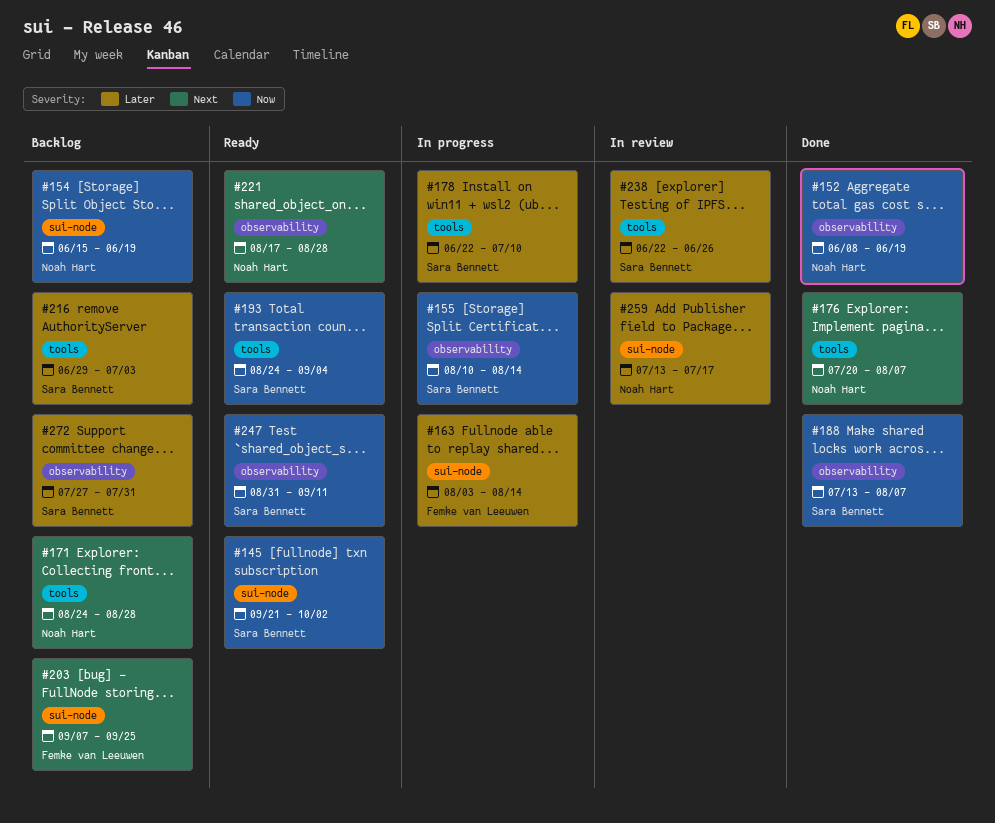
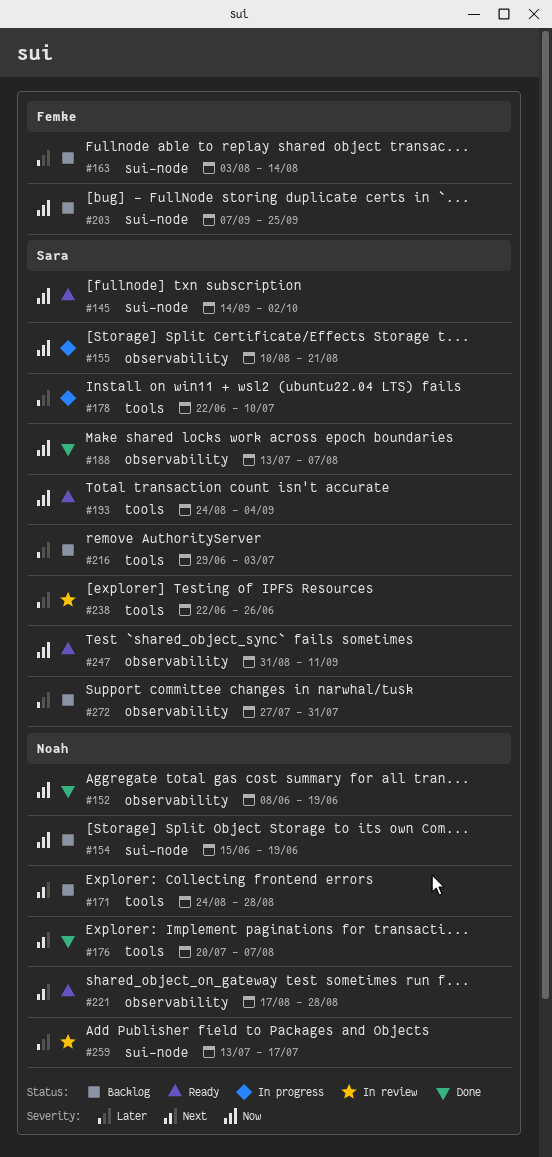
#145, start: Sep 21 -> Sep 14
#155, due: Aug 14 -> Aug 21
#163, status: In progress -> Backlog
#203, priority: Next -> Now

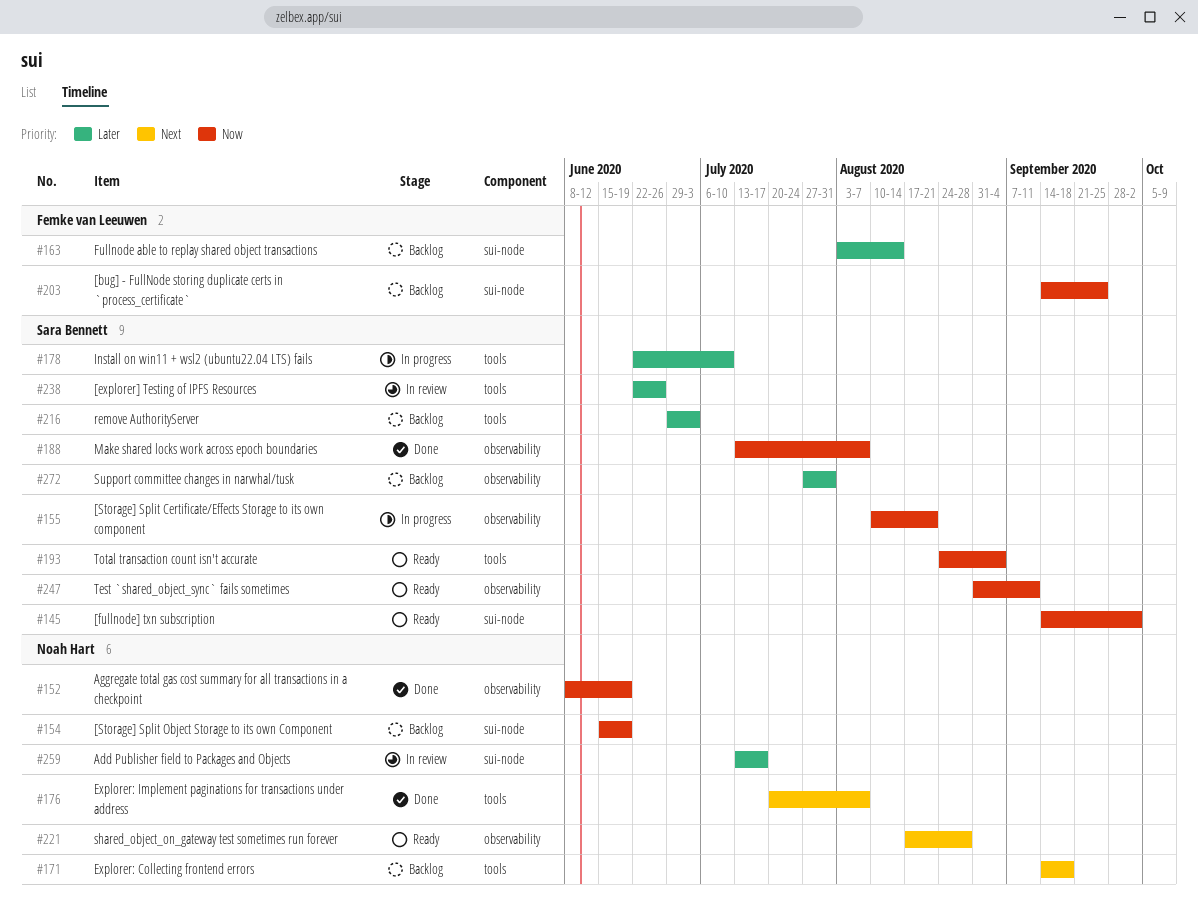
#171, start: Aug 24 -> Sep 14
#171, due: Aug 28 -> Sep 18
#203, start: Sep 7 -> Sep 14

